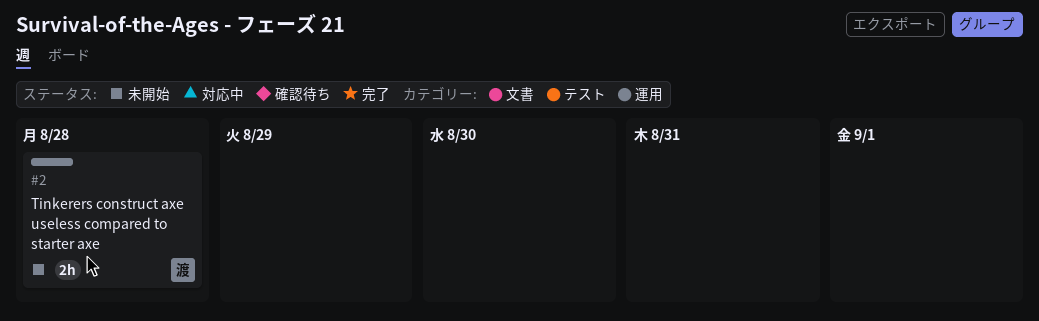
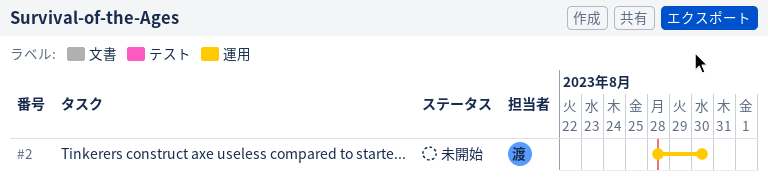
#2, due: Aug 28 -> Aug 30

